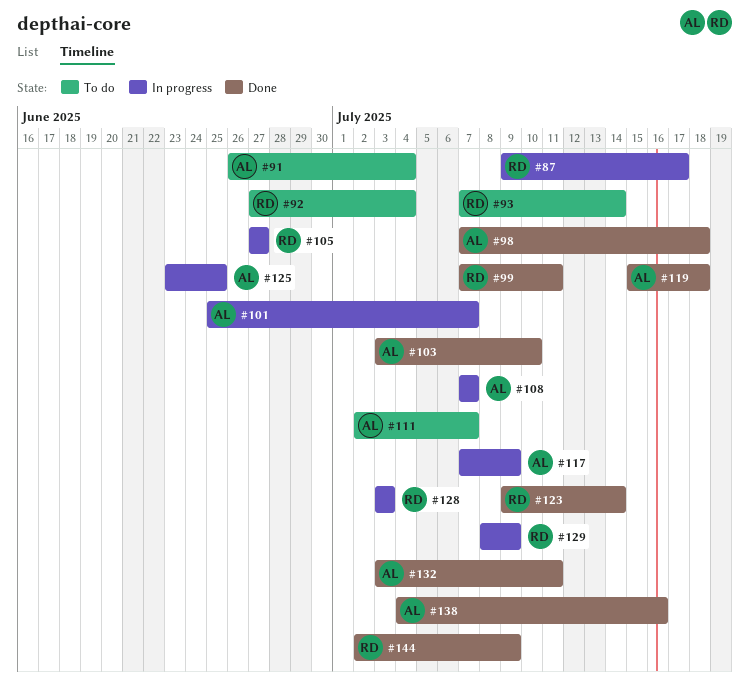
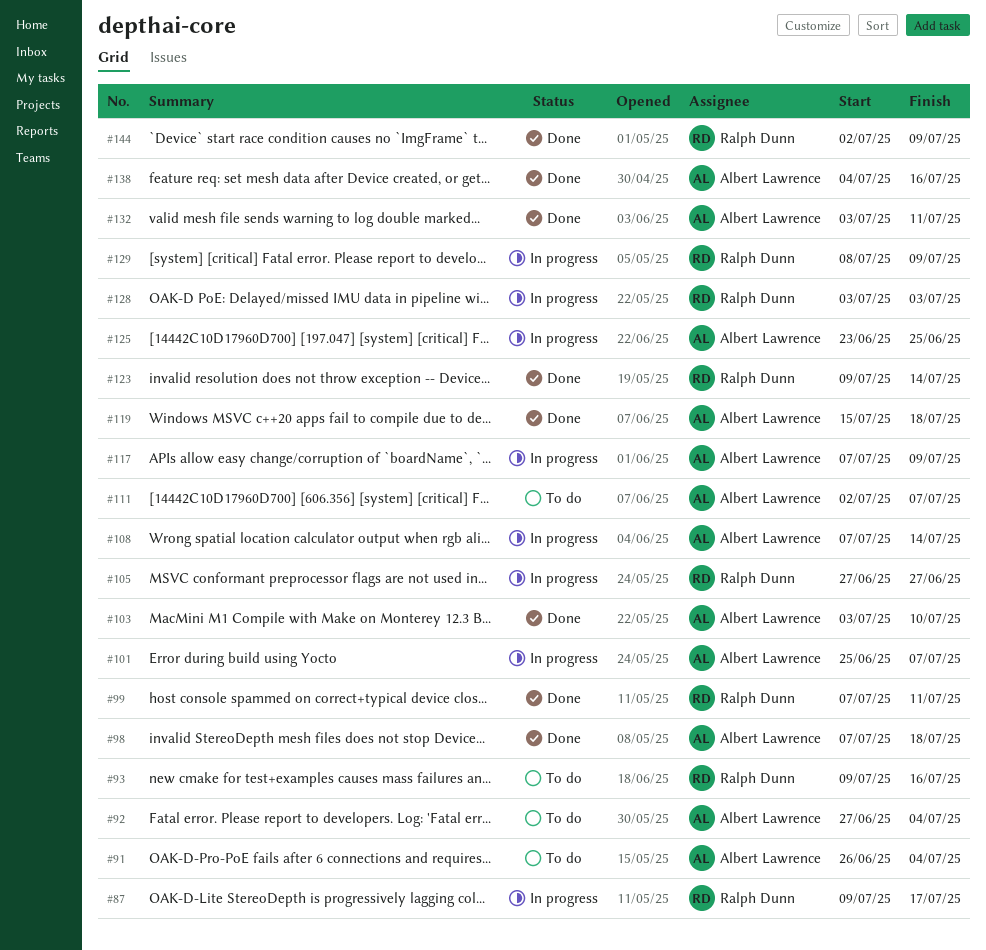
#92, owner: Ralph Dunn -> Albert Lawrence
#93, start: Jul 7 -> Jul 9
#93, due: Jul 14 -> Jul 16
#108, due: Jul 7 -> Jul 14

